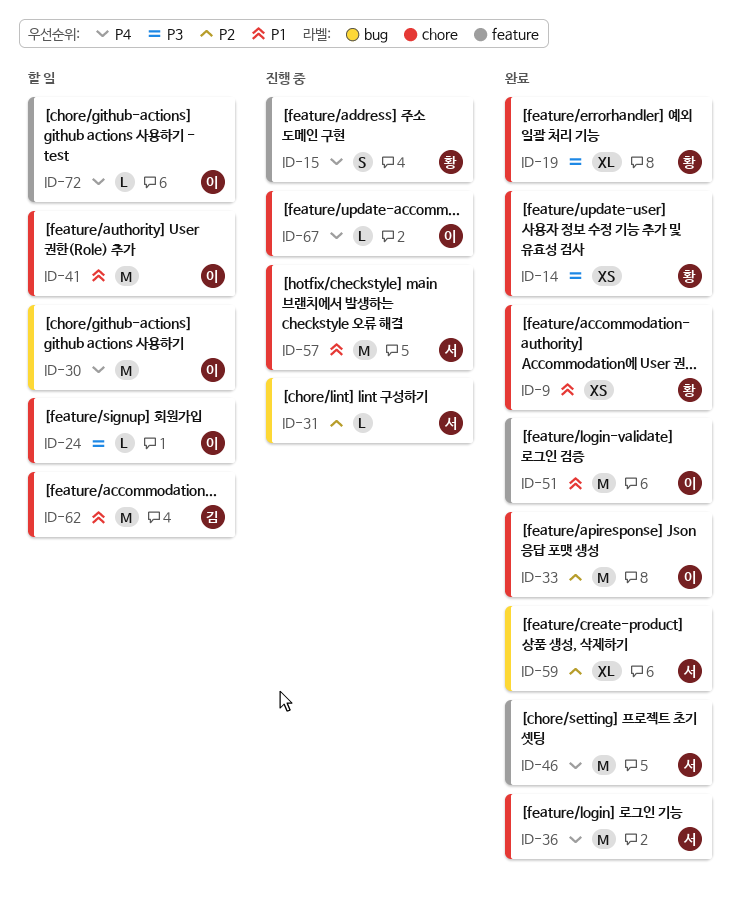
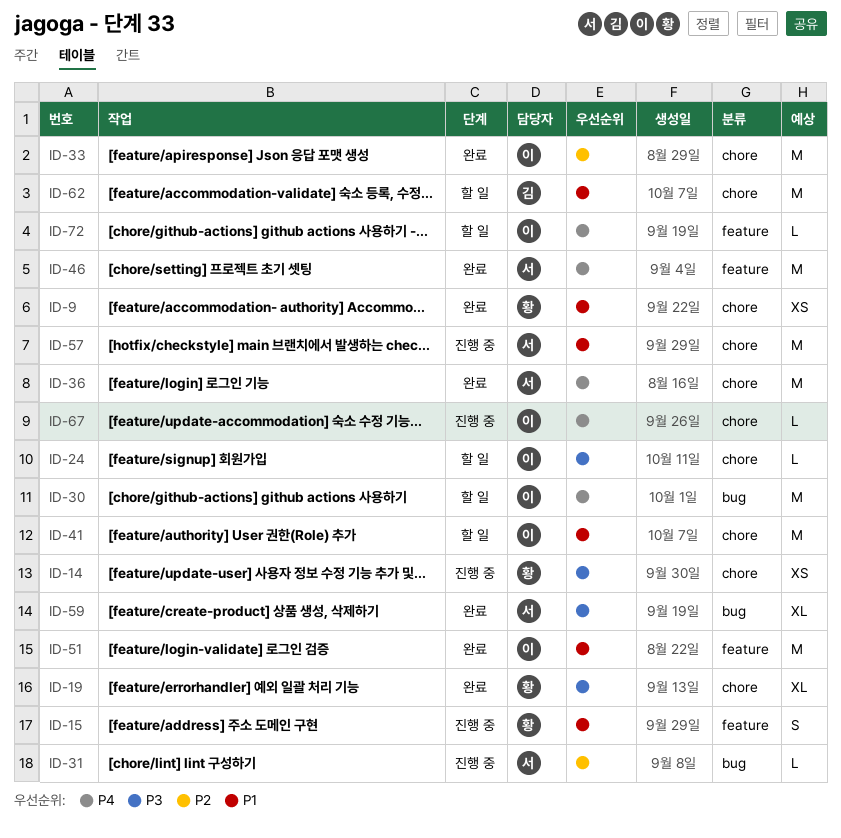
ID-14, status: 완료 -> 진행 중
ID-15, priority: P4 -> P1
ID-59, priority: P2 -> P3

